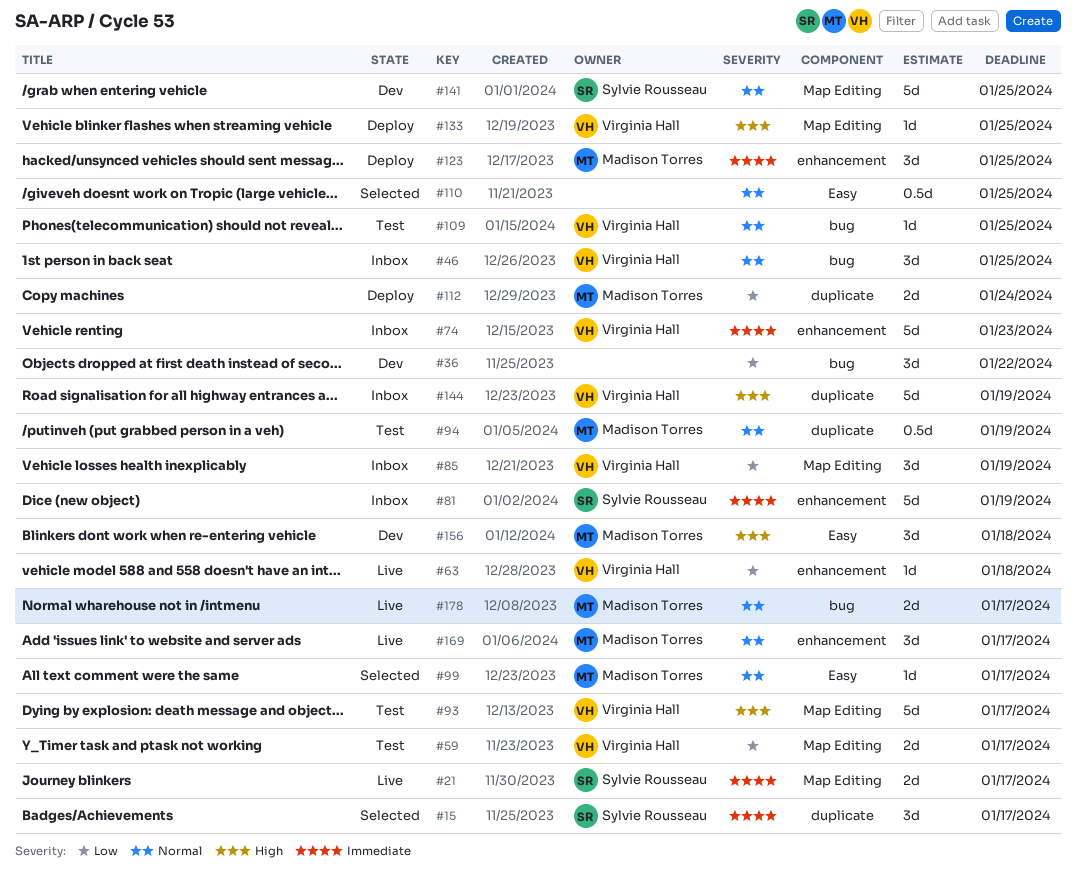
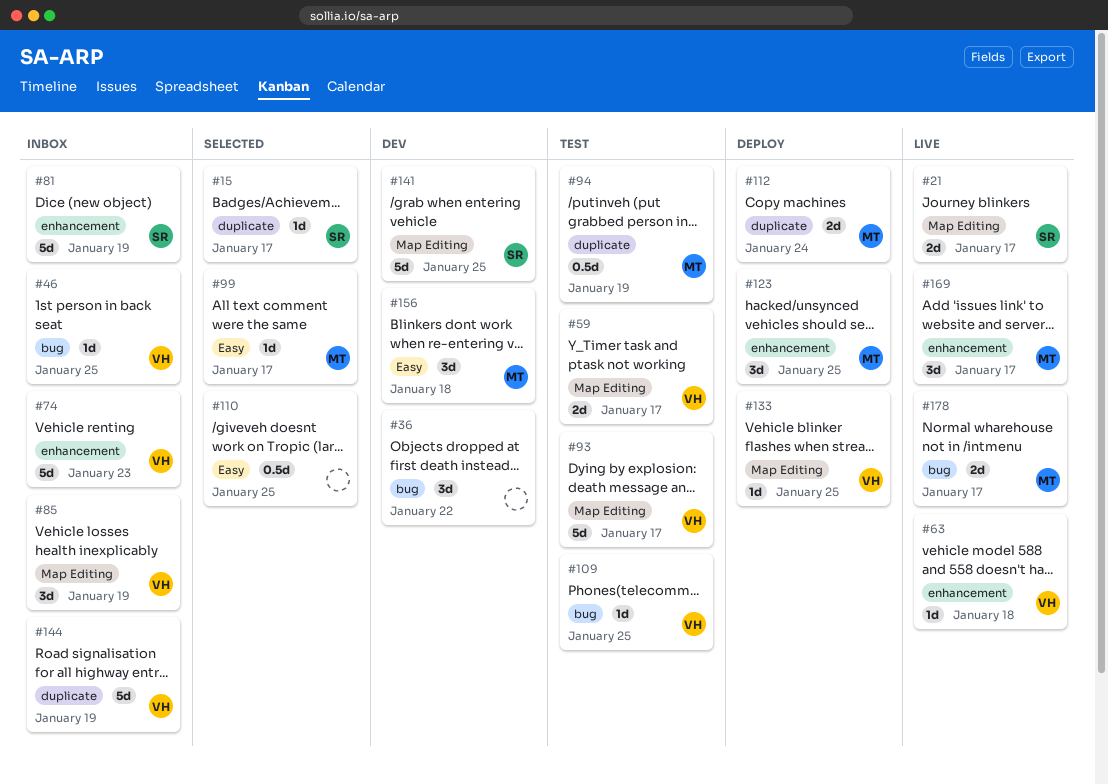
#15, estimate: 3d -> 1d
#46, estimate: 3d -> 1d

